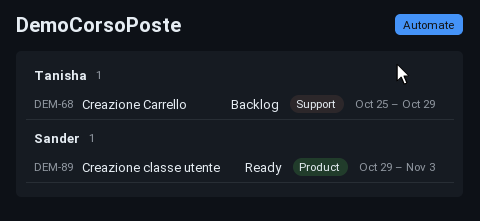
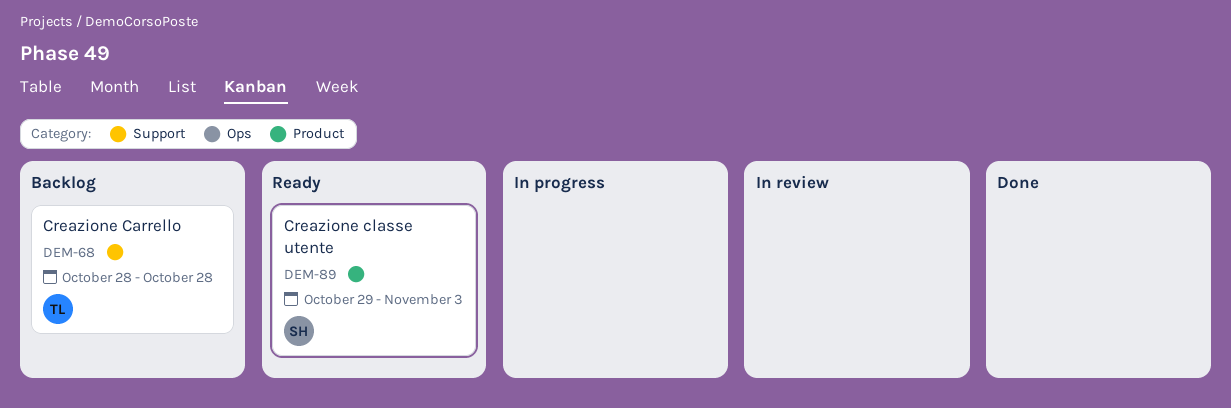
DEM-68, start: Oct 25 -> Oct 28
DEM-68, due: Oct 29 -> Oct 28

